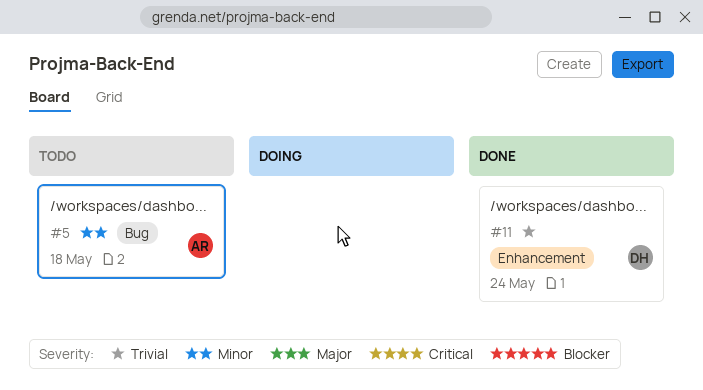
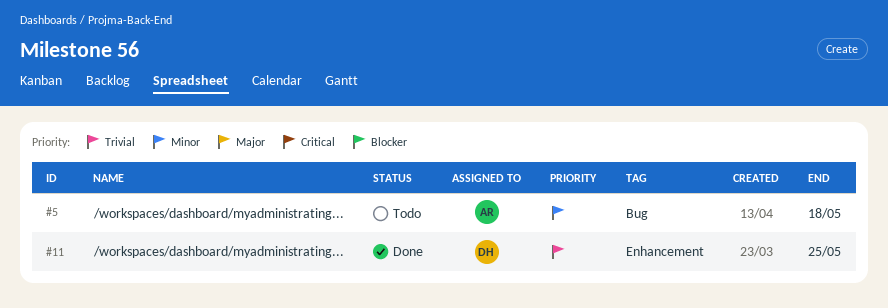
#11, due: May 24 -> May 25

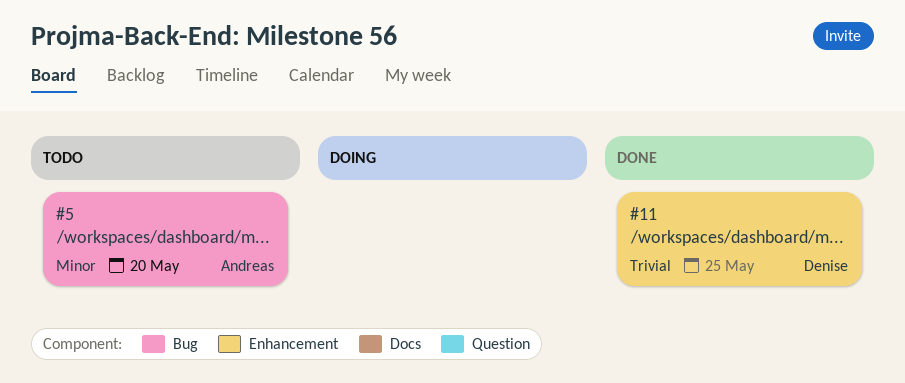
#5, due: May 18 -> May 20

